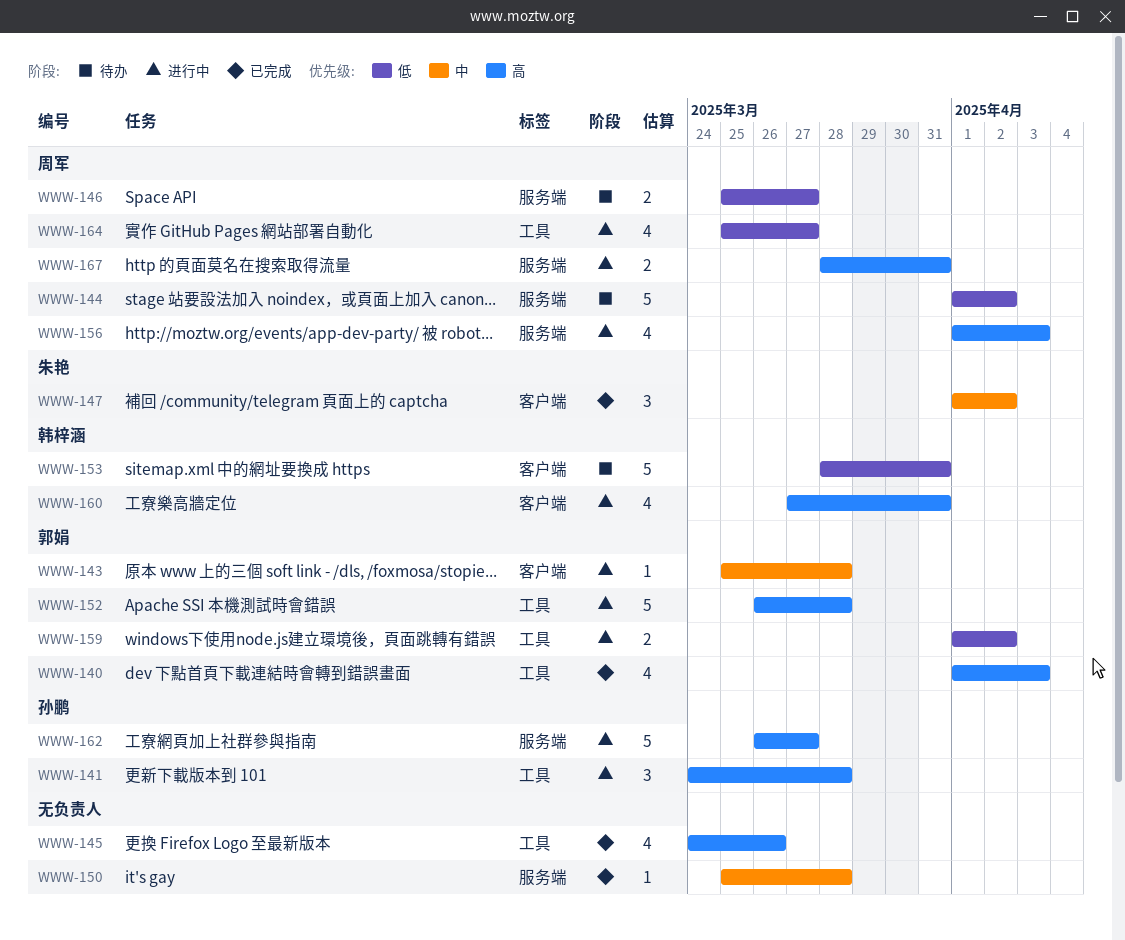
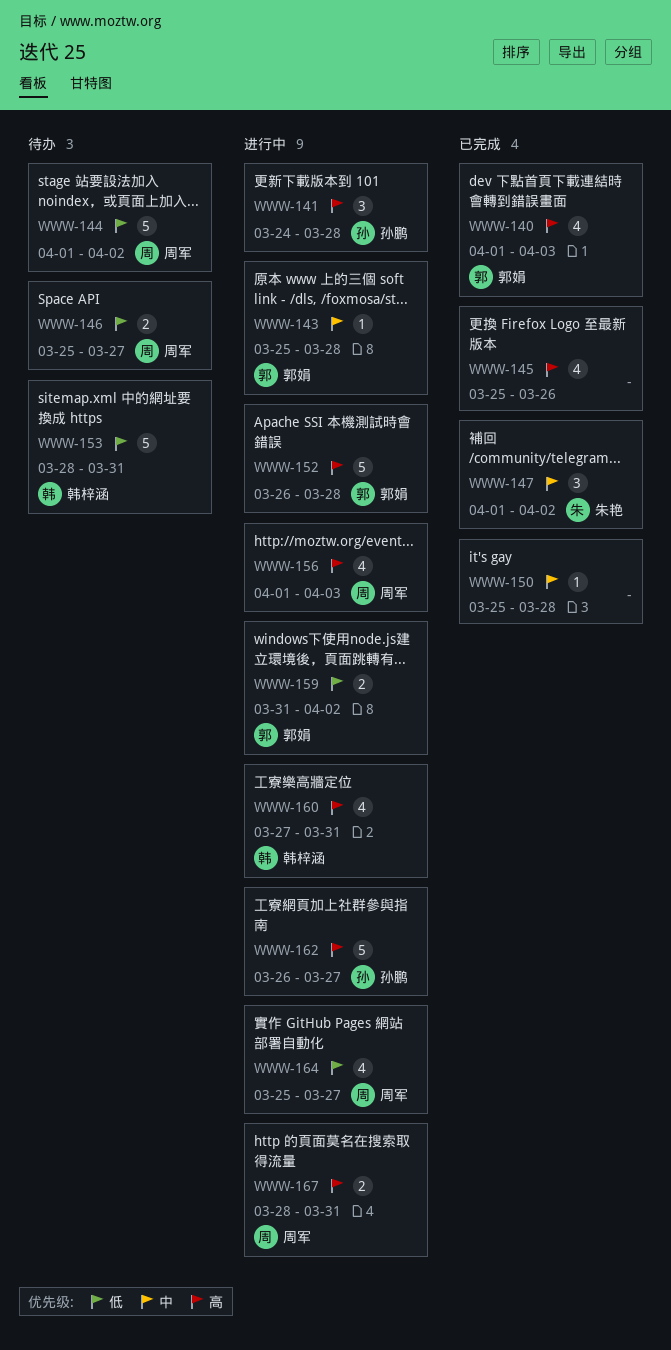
WWW-145, start: Mar 24 -> Mar 25
WWW-159, start: Apr 1 -> Mar 31

